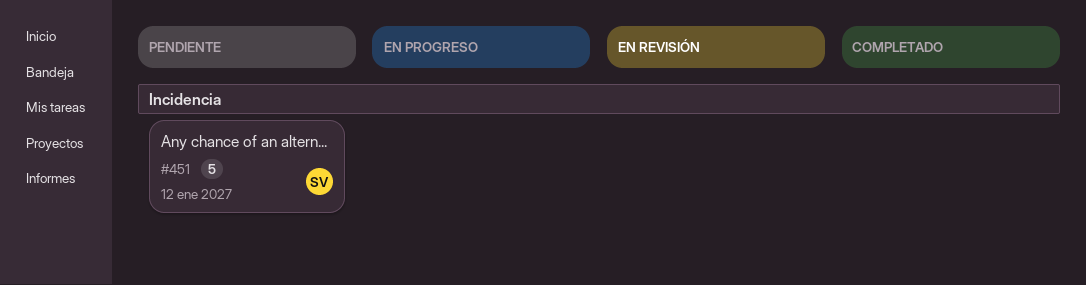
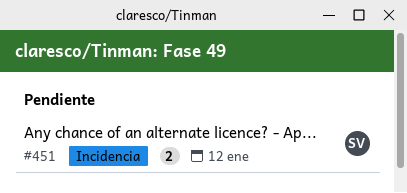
#451, estimate: 5 -> 2

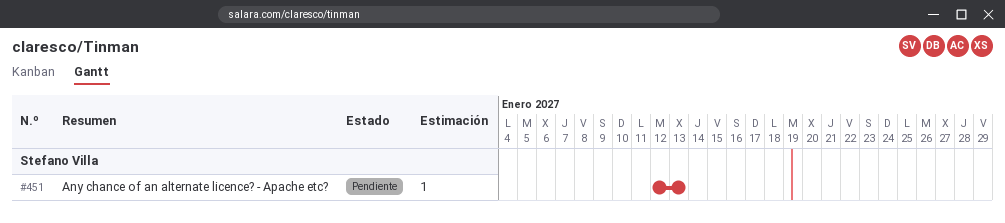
#451, estimate: 2 -> 1
#451, due: Jan 12 -> Jan 13

